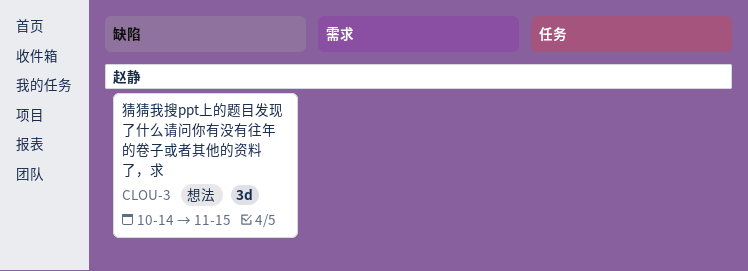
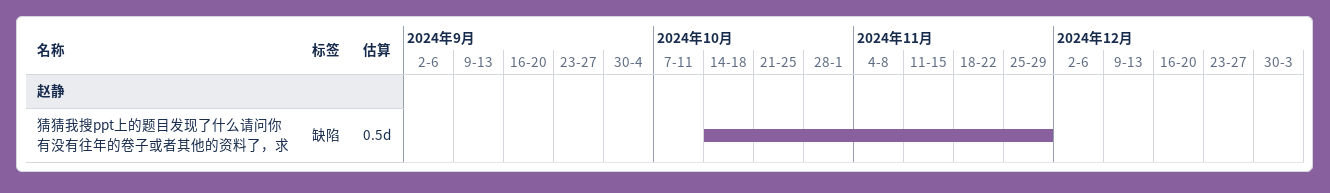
猜猜我搜ppt上的题目发现了什么请问你有没有往年的卷子或者其他的资料了，求, estimate: 3d -> 0.5d
猜猜我搜ppt上的题目发现了什么请问你有没有往年的卷子或者其他的资料了，求, due: Nov 15 -> Nov 29

